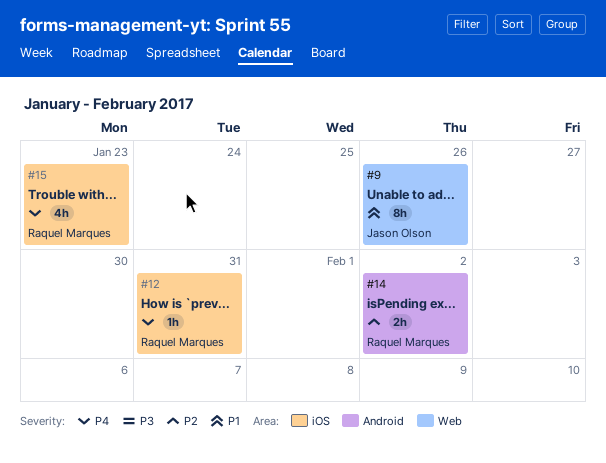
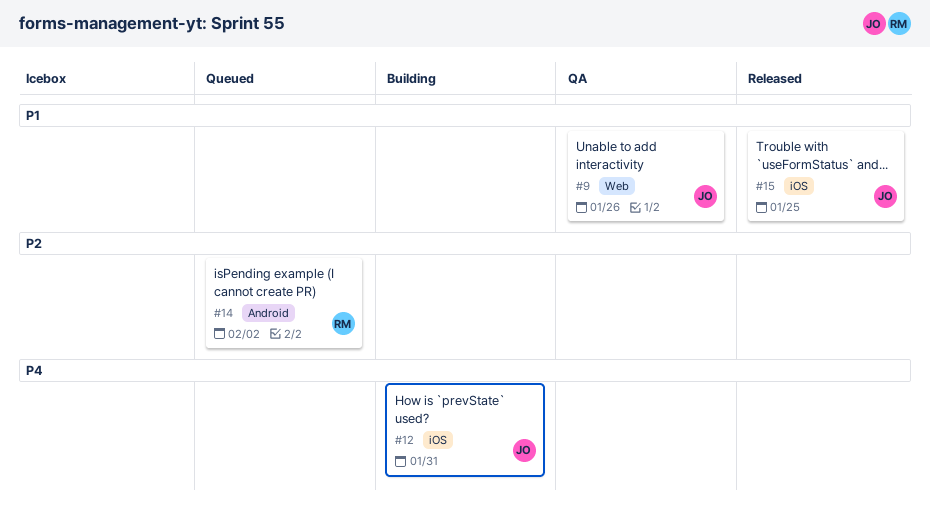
#12, owner: Raquel Marques -> Jason Olson
#15, owner: Raquel Marques -> Jason Olson
#15, priority: P4 -> P1
#15, due: Jan 23 -> Jan 25

